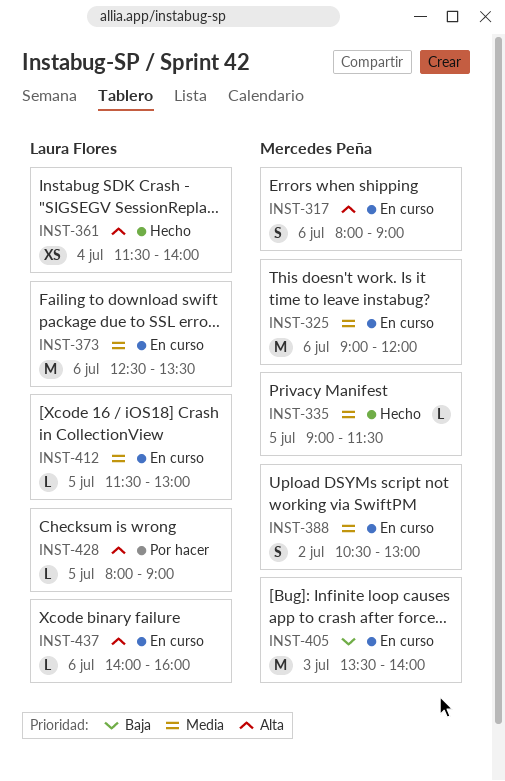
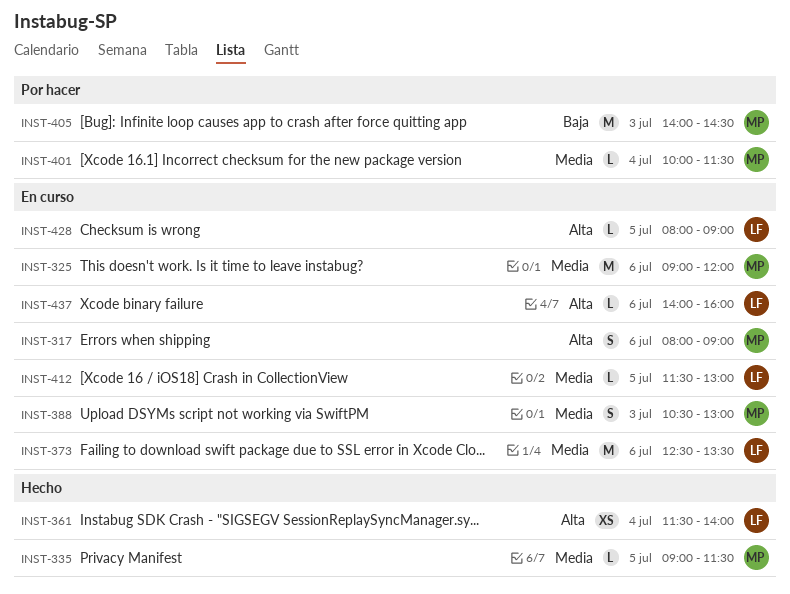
INST-388, day: Jul 2 -> Jul 3
INST-401: none -> present
INST-405, status: En curso -> Por hacer
INST-405, begins: 13:30 -> 14:00
INST-405, ends: 14:00 -> 14:30
INST-428, status: Por hacer -> En curso

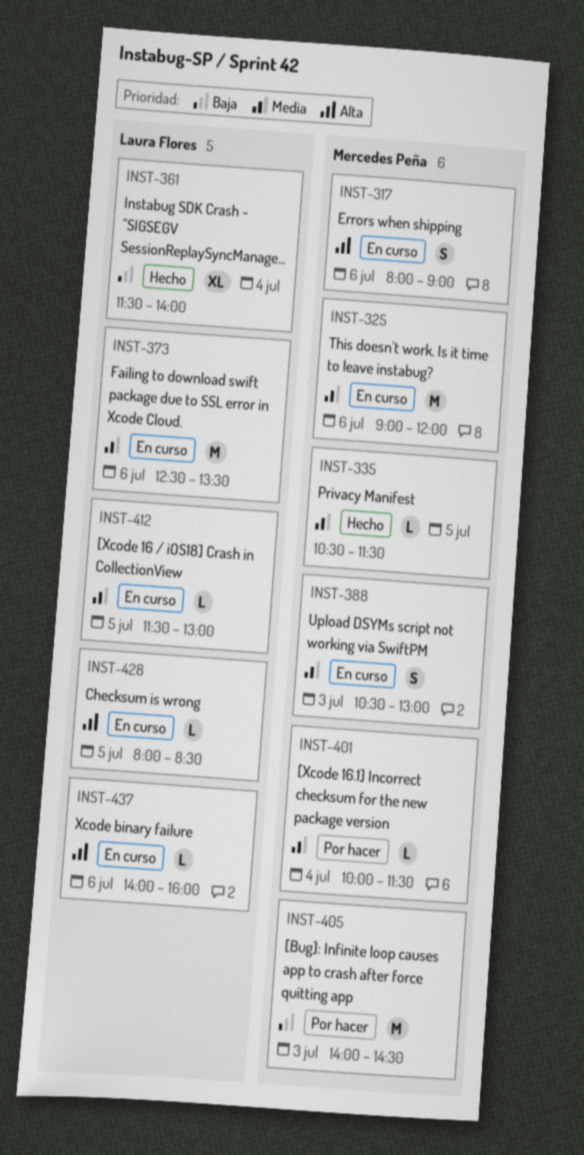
INST-335, begins: 09:00 -> 10:30
INST-361, priority: Alta -> Baja
INST-361, estimate: XS -> XL
INST-428, ends: 09:00 -> 08:30

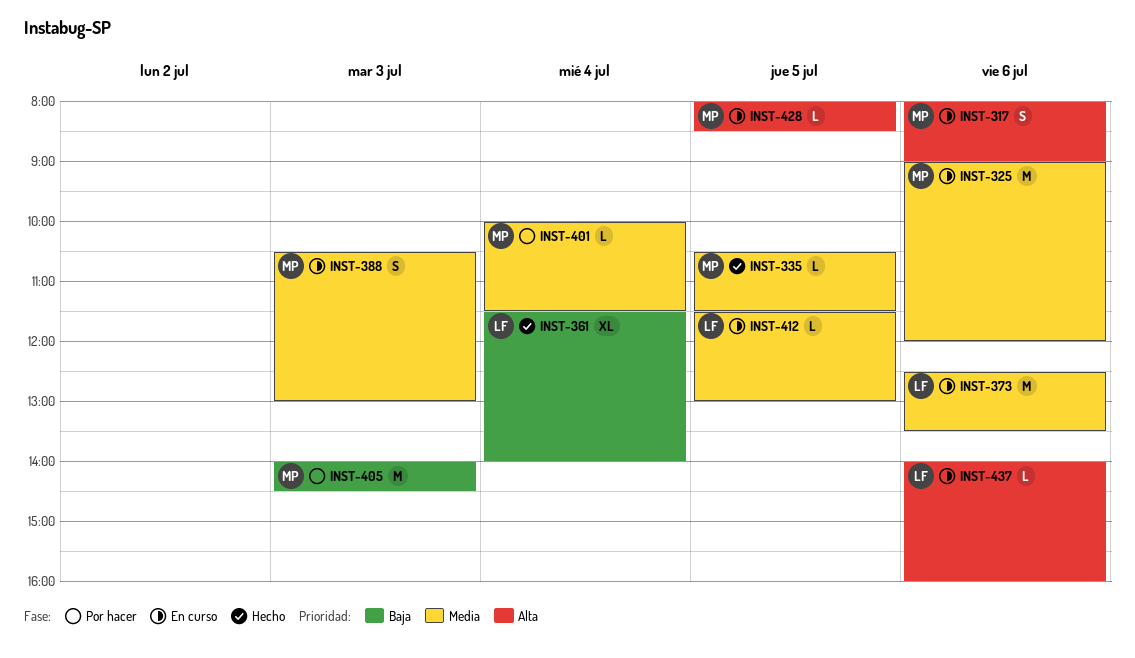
INST-428, owner: Laura Flores -> Mercedes Peña

